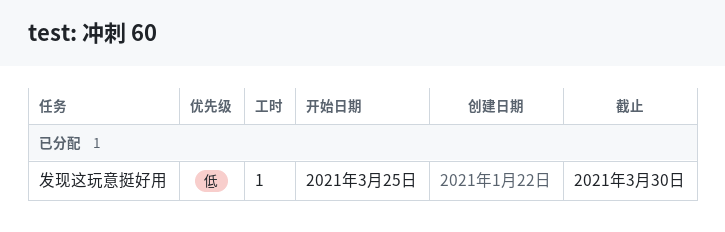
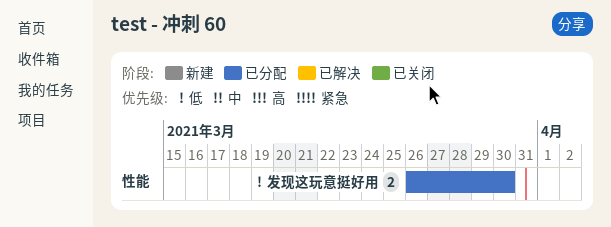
发现这玩意挺好用, estimate: 1 -> 2
发现这玩意挺好用, start: Mar 25 -> Mar 26

